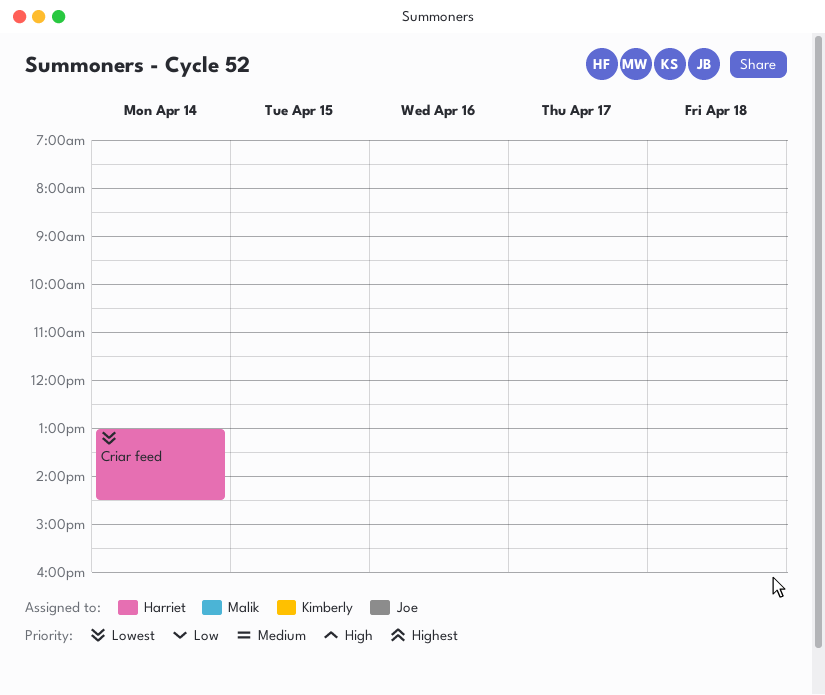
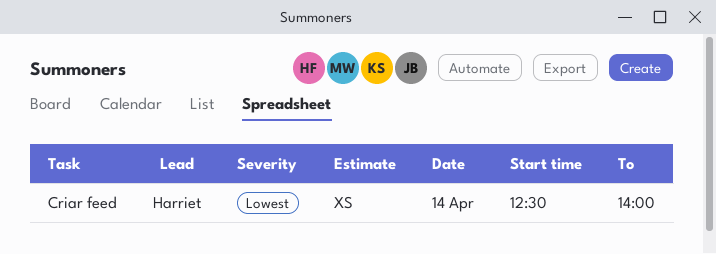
Criar feed, begins: 13:00 -> 12:30
Criar feed, ends: 14:30 -> 14:00

